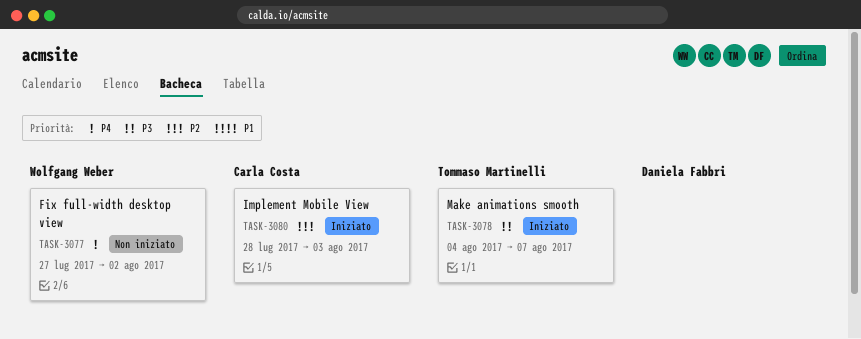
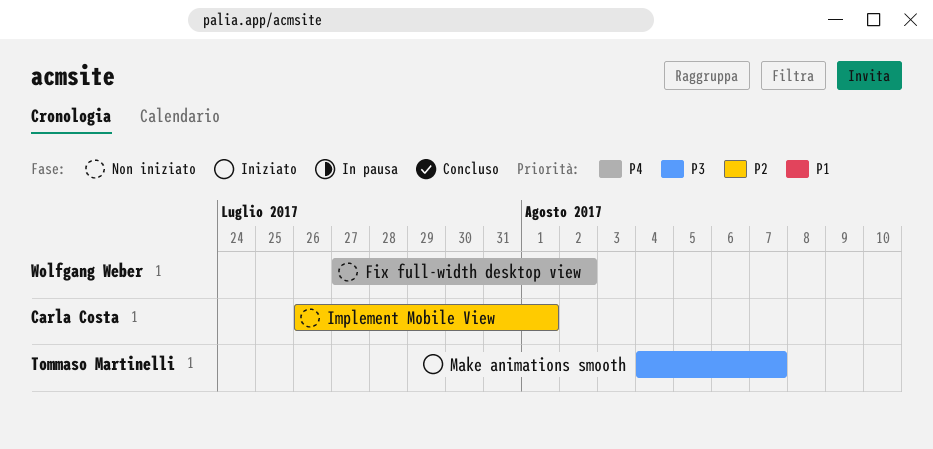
Implement Mobile View, status: Iniziato -> Non iniziato
Implement Mobile View, start: Jul 28 -> Jul 26
Implement Mobile View, due: Aug 3 -> Aug 1

